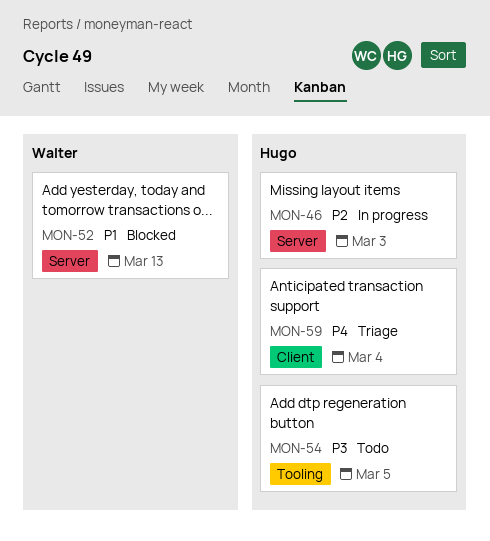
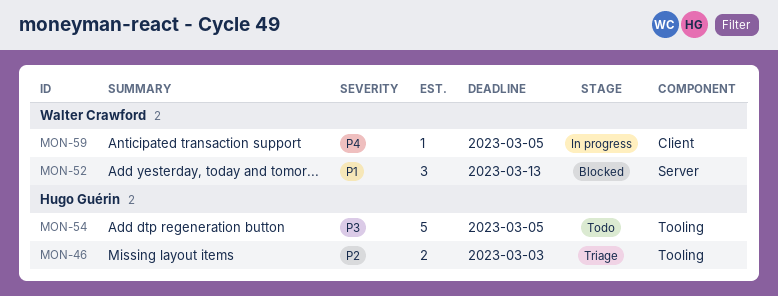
MON-46, status: In progress -> Triage
MON-46, label: Server -> Tooling
MON-59, status: Triage -> In progress
MON-59, owner: Hugo Guérin -> Walter Crawford
MON-59, due: Mar 4 -> Mar 5

